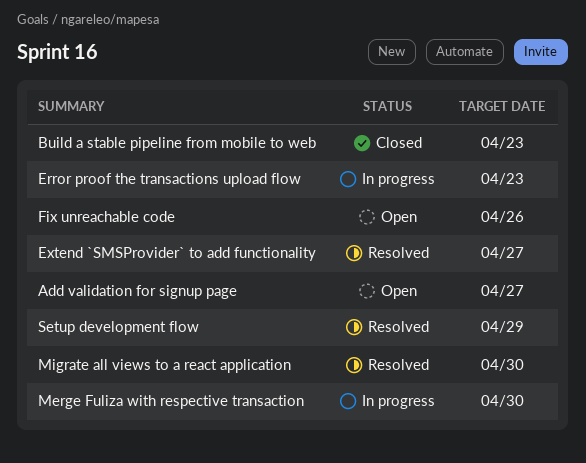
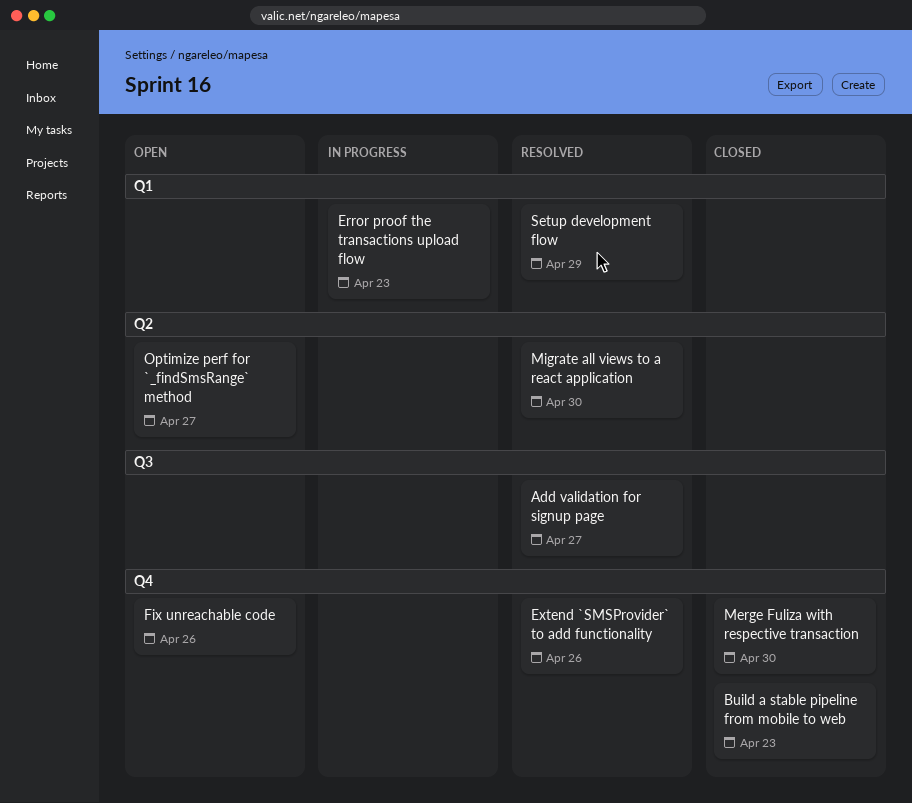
Add validation for signup page, status: Open -> Resolved
Extend `SMSProvider` to add functionality, due: Apr 27 -> Apr 26
Merge Fuliza with respective transaction, status: In progress -> Closed
Optimize perf for `_findSmsRange` method: none -> present

